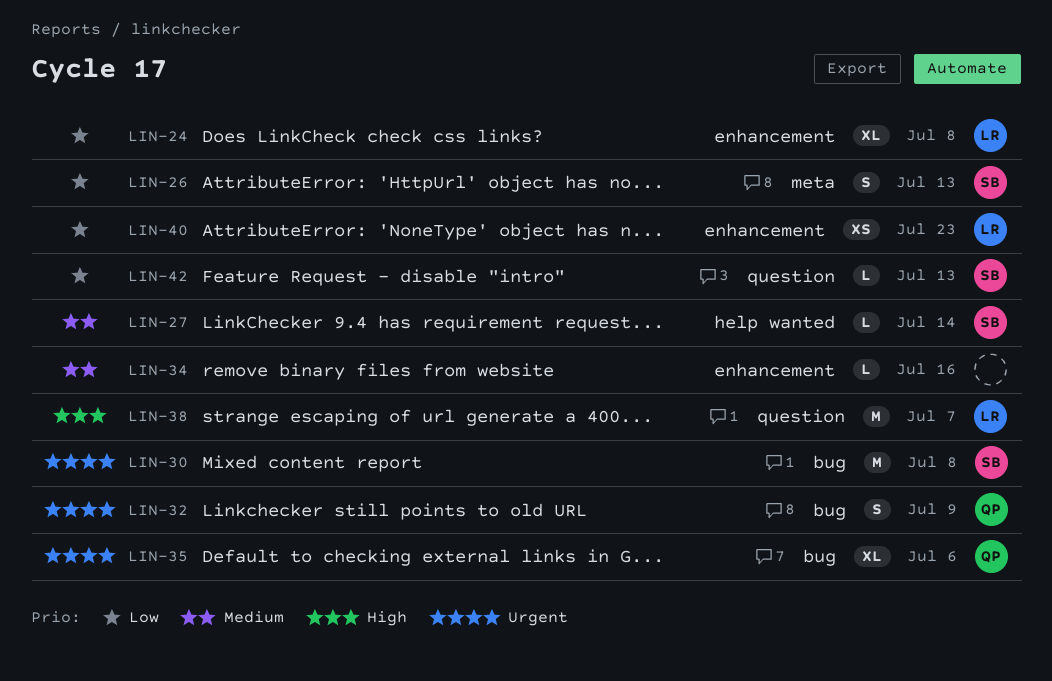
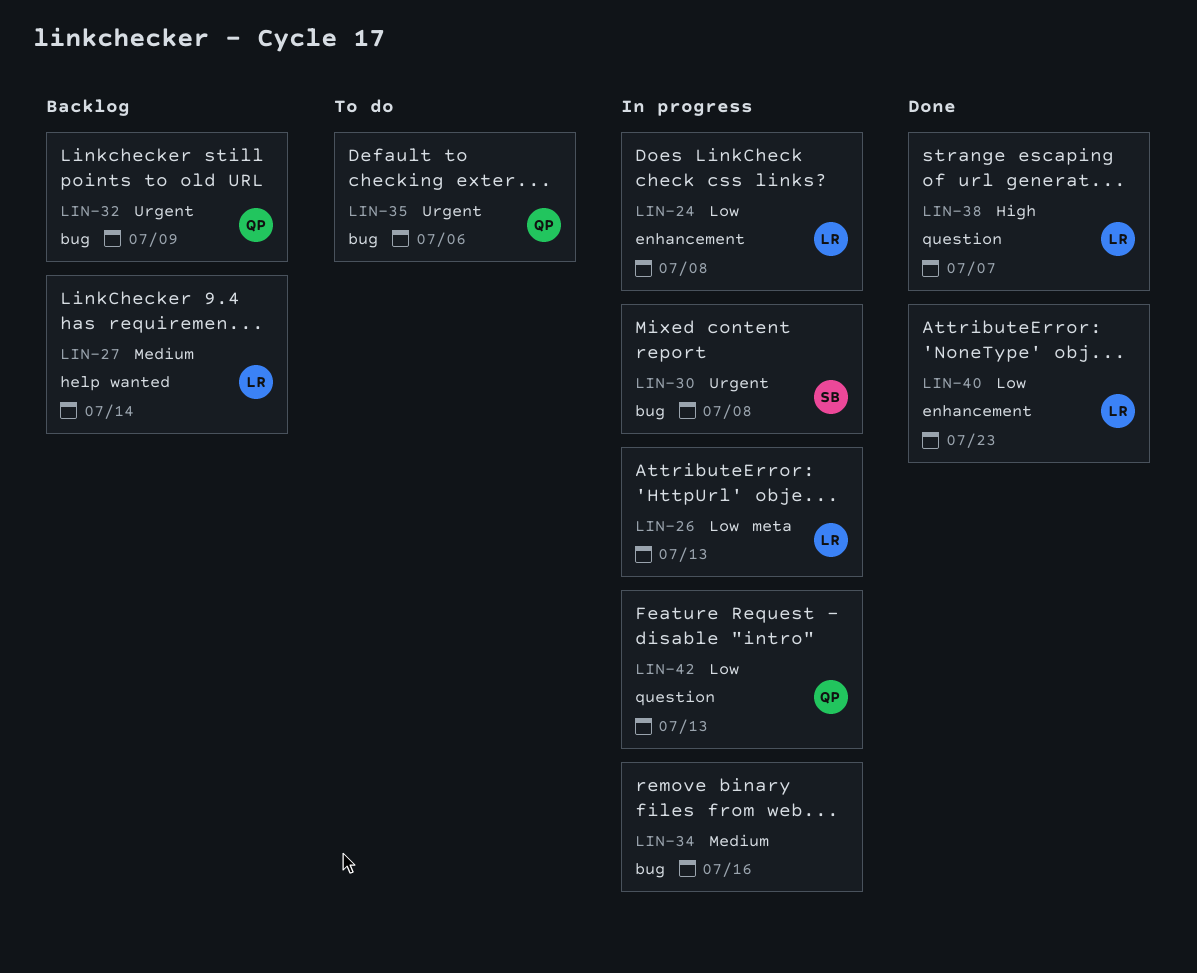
LIN-26, owner: SB -> LR
LIN-27, owner: SB -> LR
LIN-34, label: enhancement -> bug
LIN-42, owner: SB -> QP

